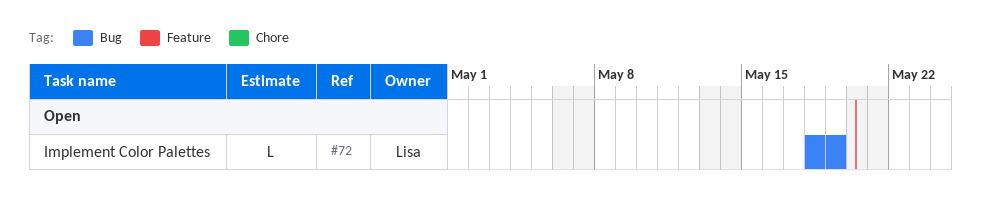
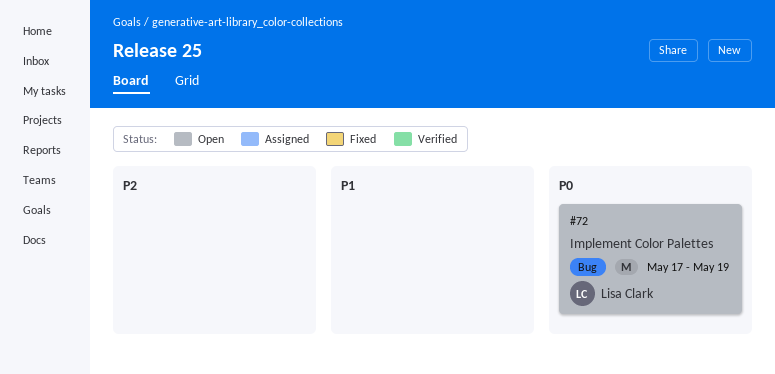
#72, estimate: L -> M
#72, start: May 18 -> May 17

